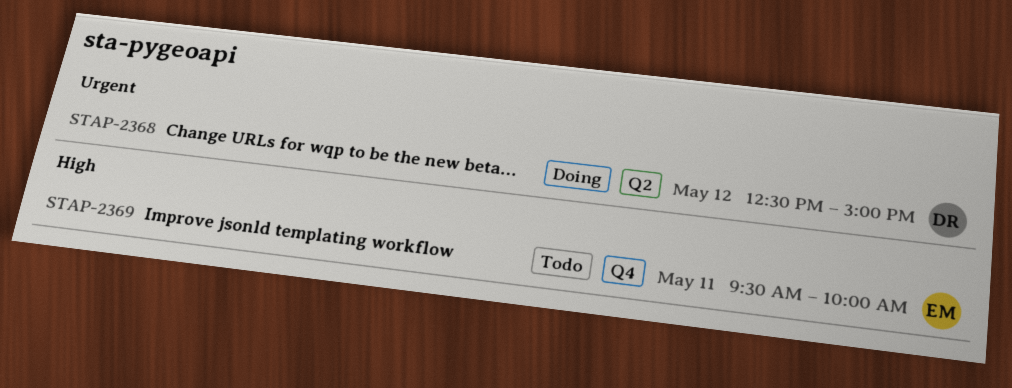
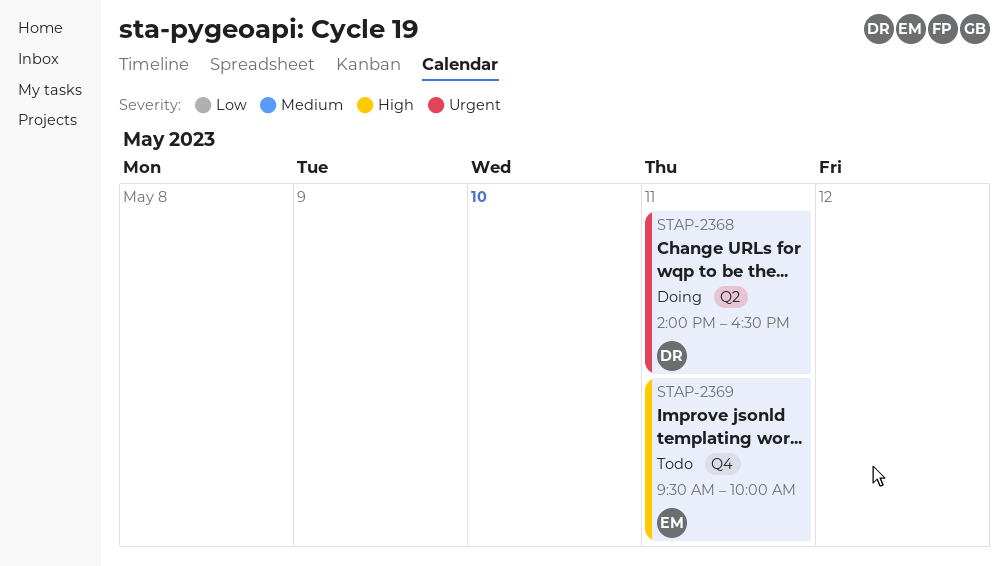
STAP-2368, day: May 12 -> May 11
STAP-2368, begins: 12:30 -> 14:00
STAP-2368, ends: 15:00 -> 16:30

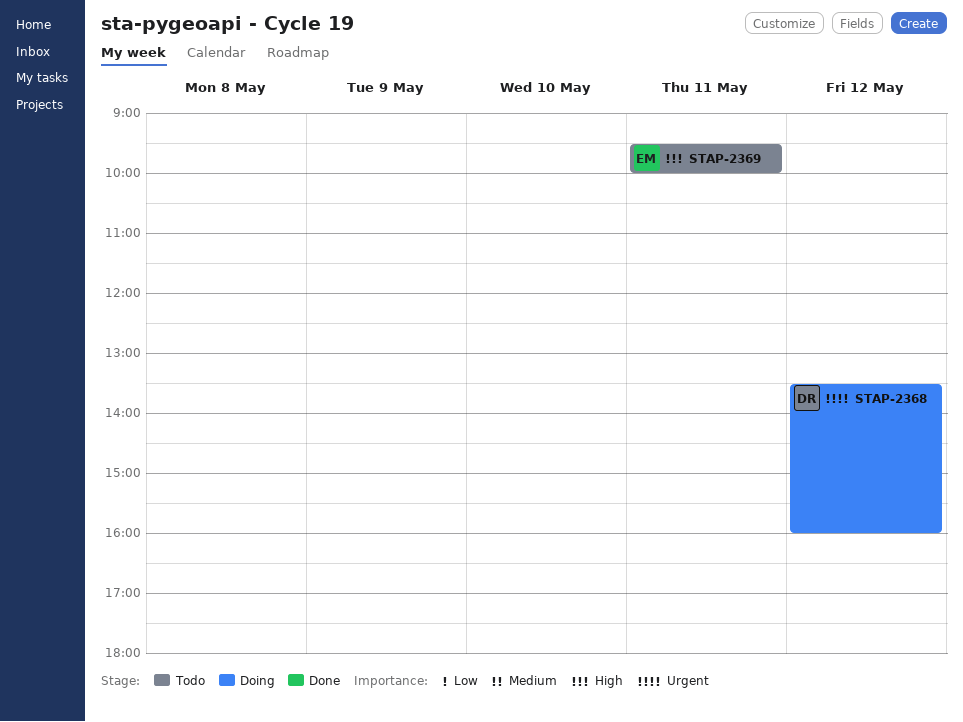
STAP-2368, day: May 11 -> May 12
STAP-2368, begins: 14:00 -> 13:30
STAP-2368, ends: 16:30 -> 16:00

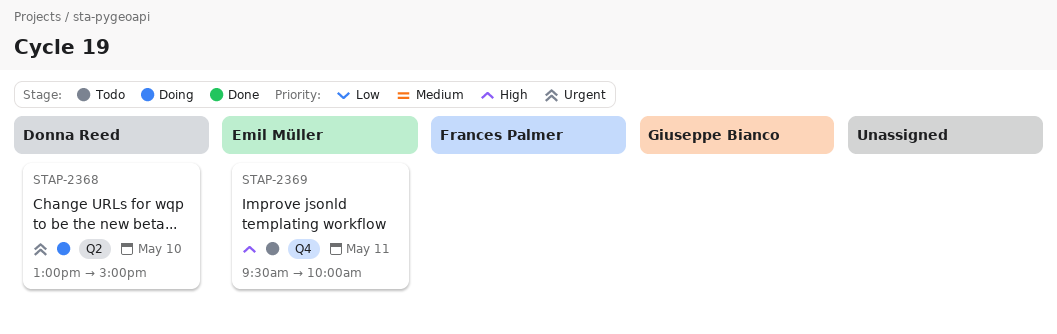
STAP-2368, day: May 12 -> May 10
STAP-2368, begins: 13:30 -> 13:00
STAP-2368, ends: 16:00 -> 15:00

